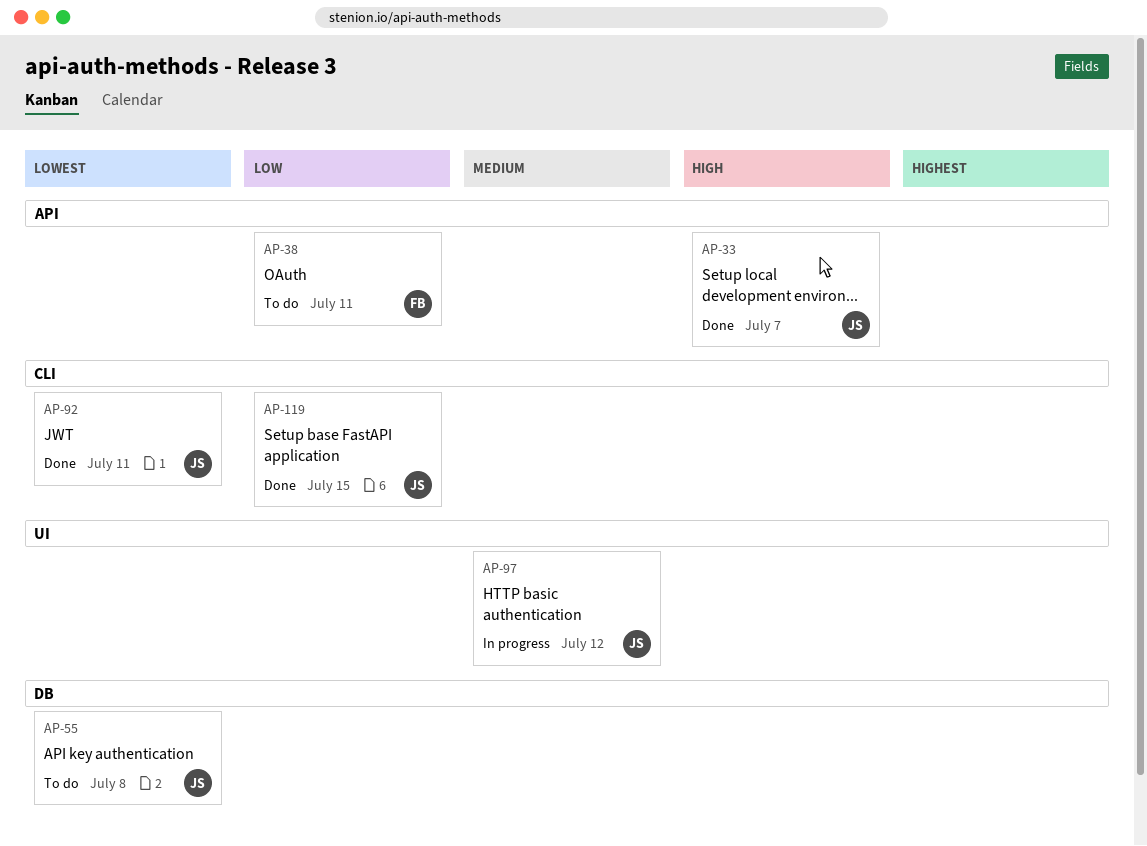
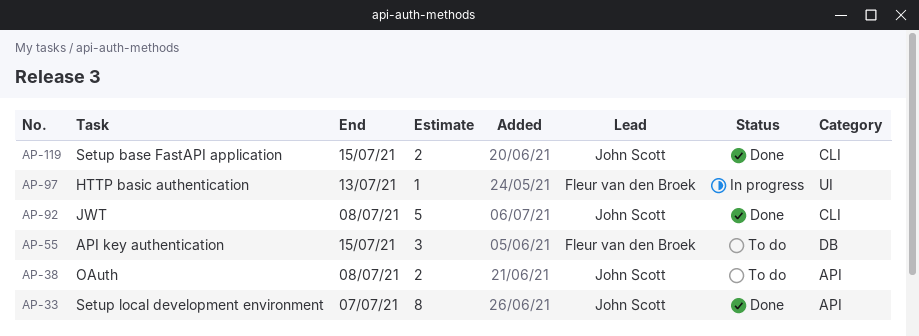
AP-38, owner: Fleur van den Broek -> John Scott
AP-38, due: Jul 11 -> Jul 8
AP-55, owner: John Scott -> Fleur van den Broek
AP-55, due: Jul 8 -> Jul 15
AP-92, due: Jul 11 -> Jul 8
AP-97, owner: John Scott -> Fleur van den Broek
AP-97, due: Jul 12 -> Jul 13

